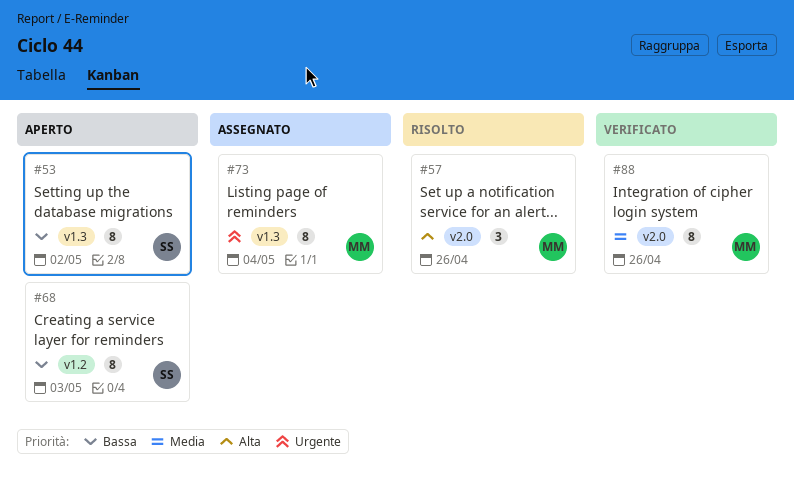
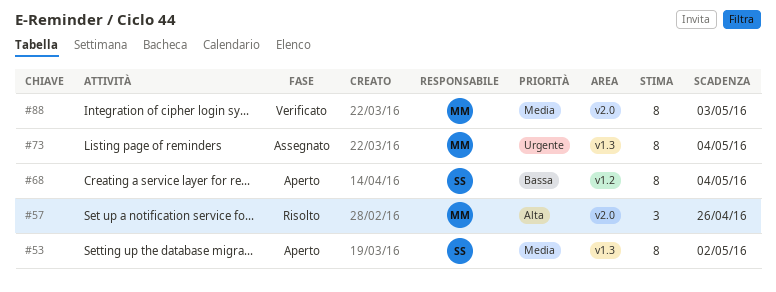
#53, priority: Bassa -> Media
#68, due: May 3 -> May 4
#88, due: Apr 26 -> May 3

